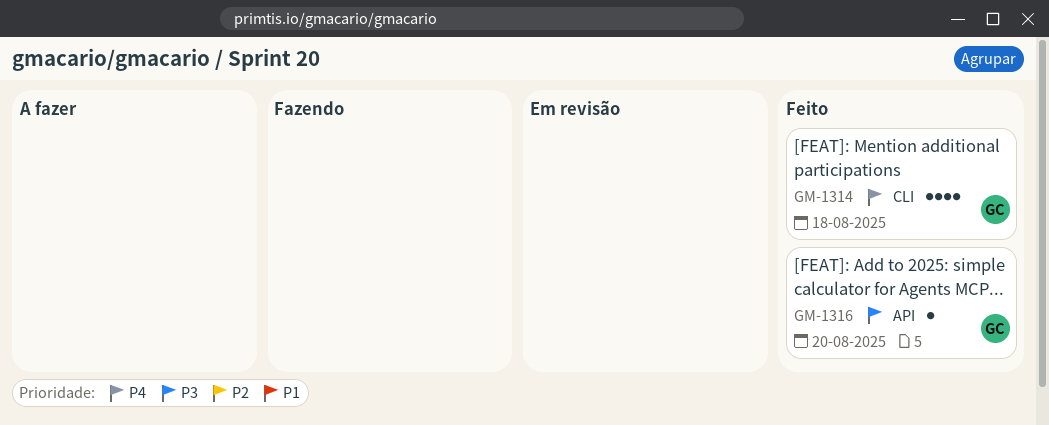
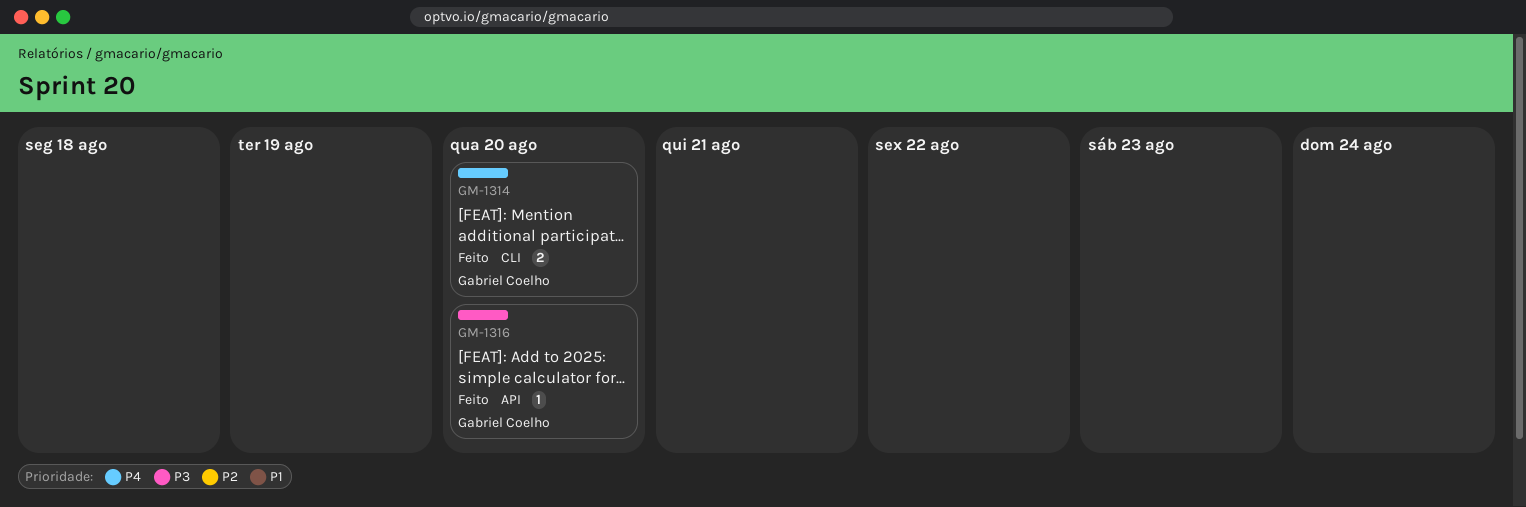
GM-1314, estimate: 4 -> 2
GM-1314, due: Aug 18 -> Aug 20

